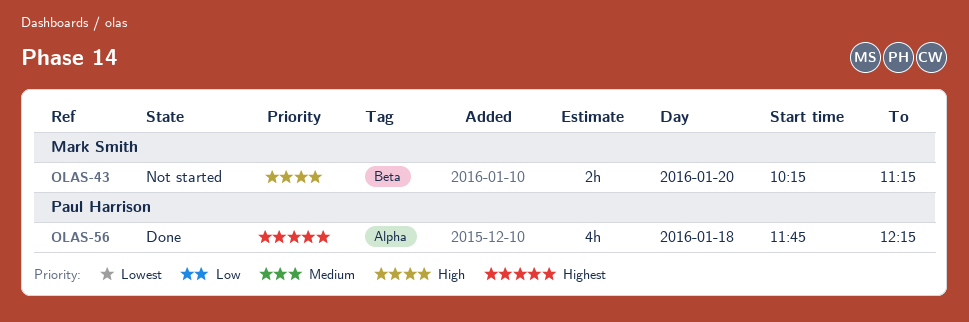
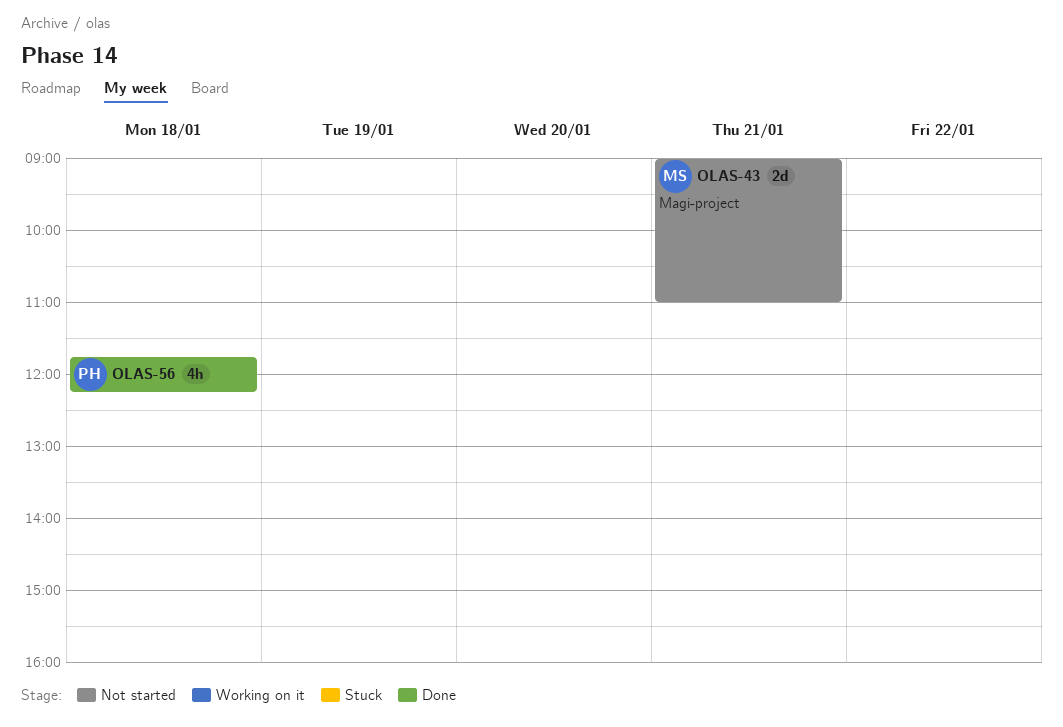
OLAS-43, estimate: 2h -> 2d
OLAS-43, day: Jan 20 -> Jan 21
OLAS-43, begins: 10:15 -> 09:00
OLAS-43, ends: 11:15 -> 11:00

